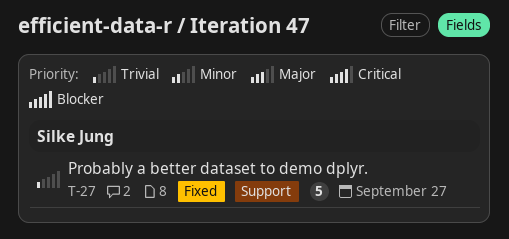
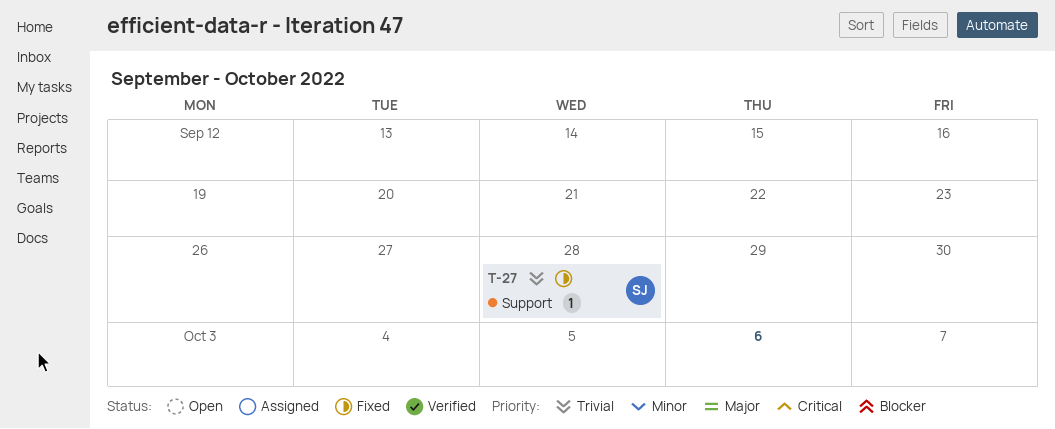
T-27, estimate: 5 -> 1
T-27, due: Sep 27 -> Sep 28

